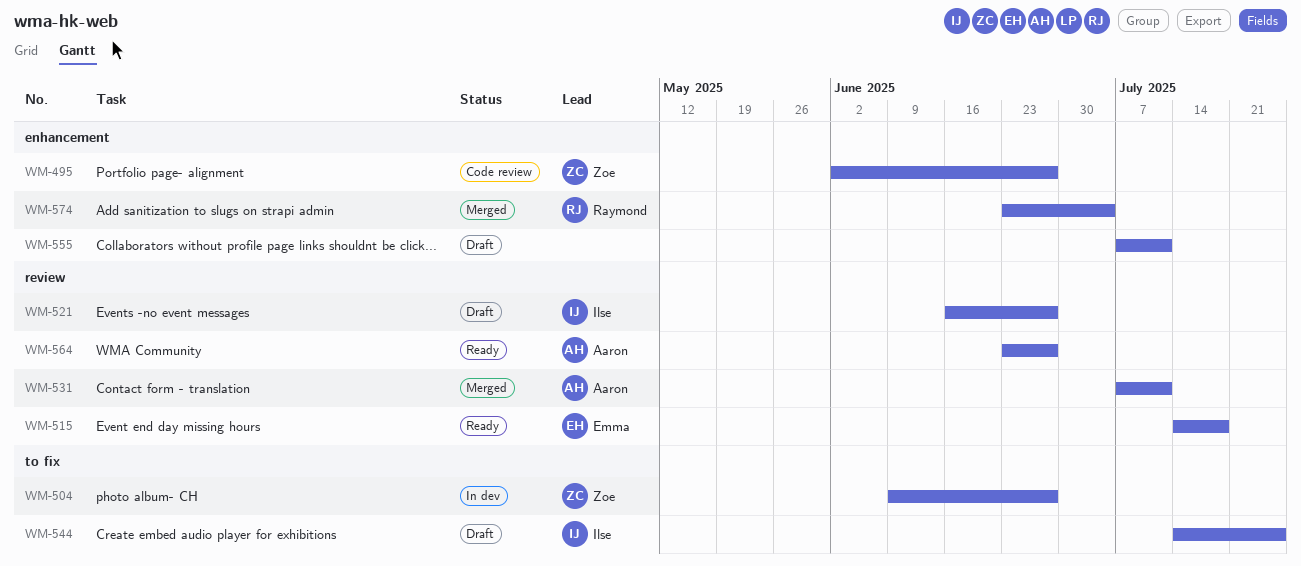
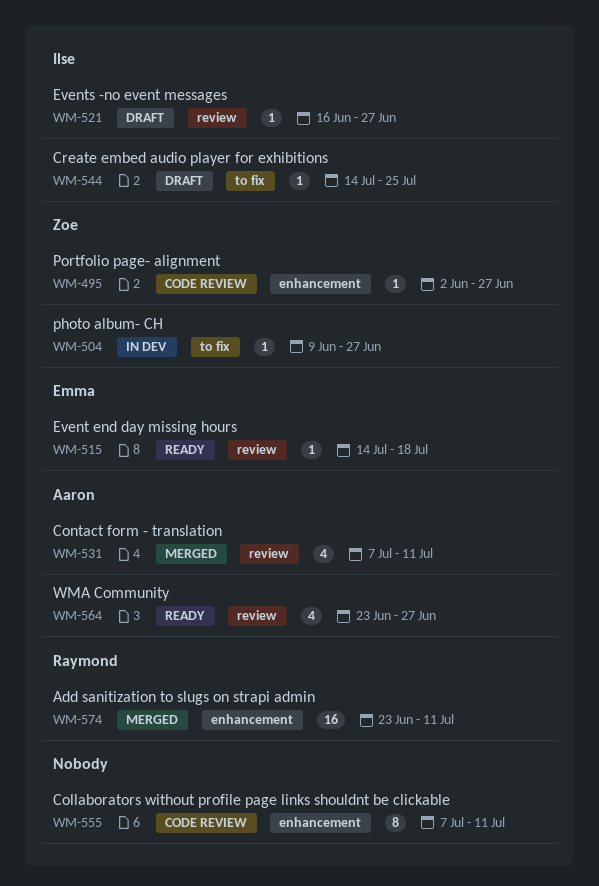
WM-555, status: Draft -> Code review
WM-574, due: Jul 4 -> Jul 11

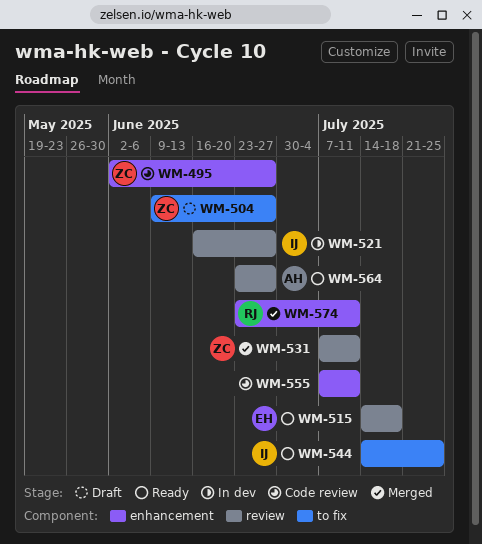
WM-504, status: In dev -> Draft
WM-521, status: Draft -> In dev
WM-531, owner: Aaron -> Zoe
WM-544, status: Draft -> Ready

